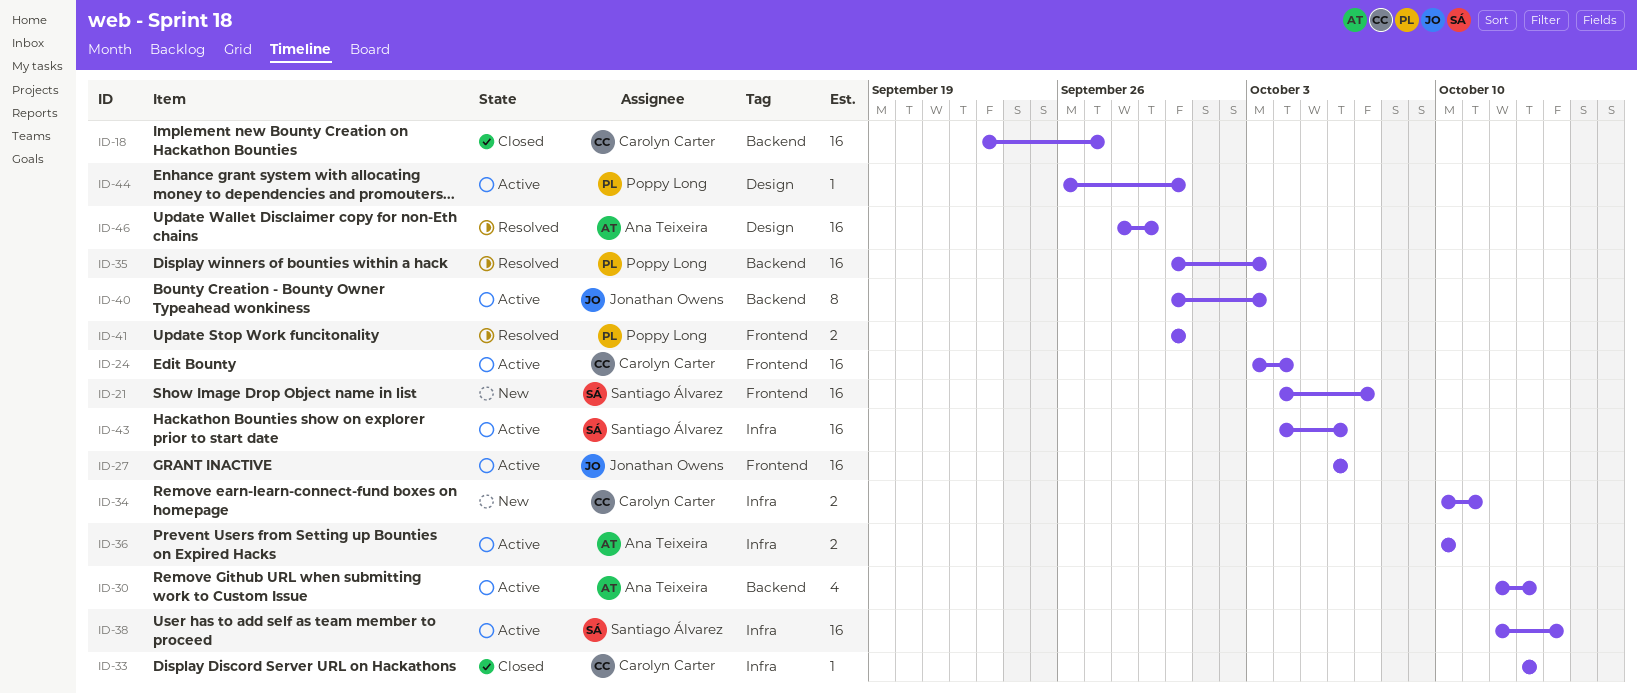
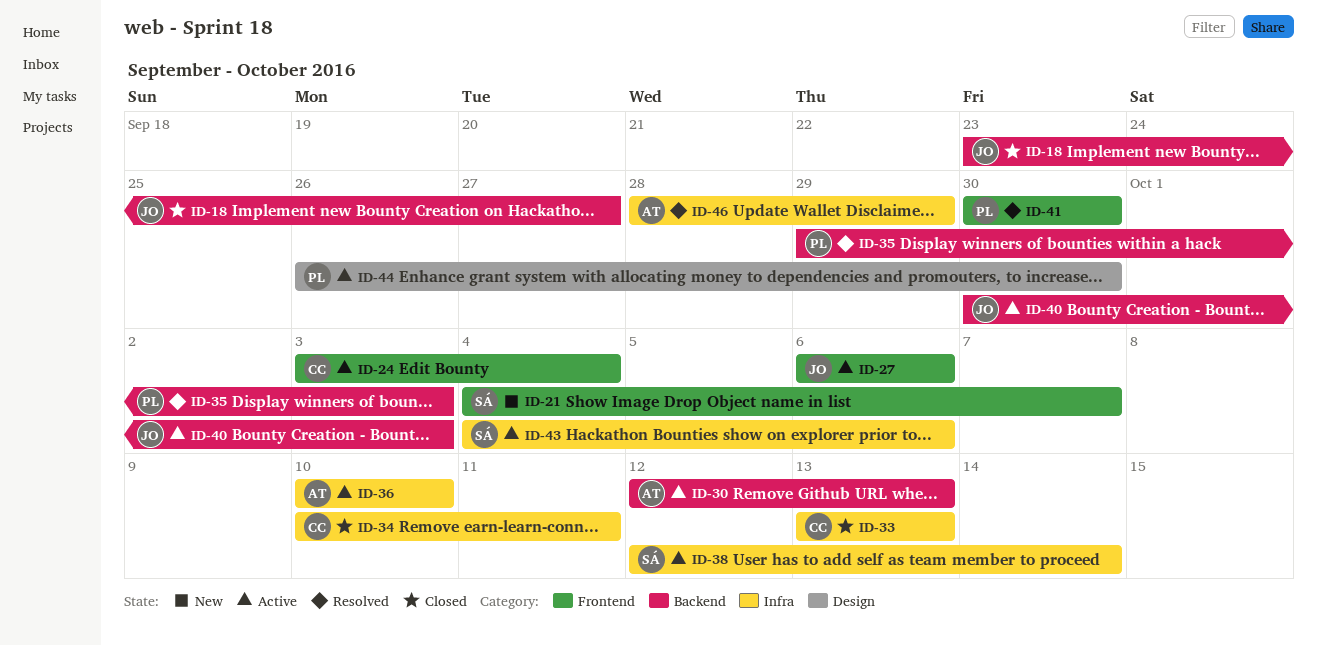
ID-18, owner: Carolyn Carter -> Jonathan Owens
ID-34, status: New -> Closed
ID-35, start: Sep 30 -> Sep 29
ID-46, label: Design -> Infra

